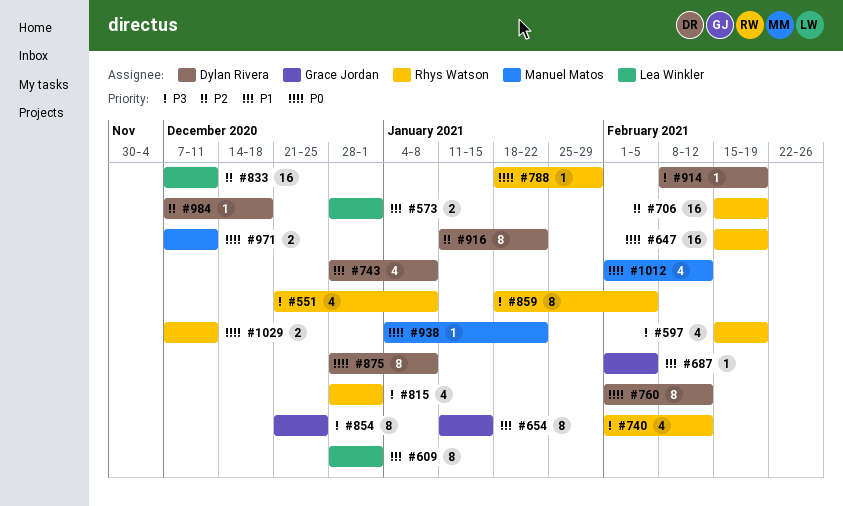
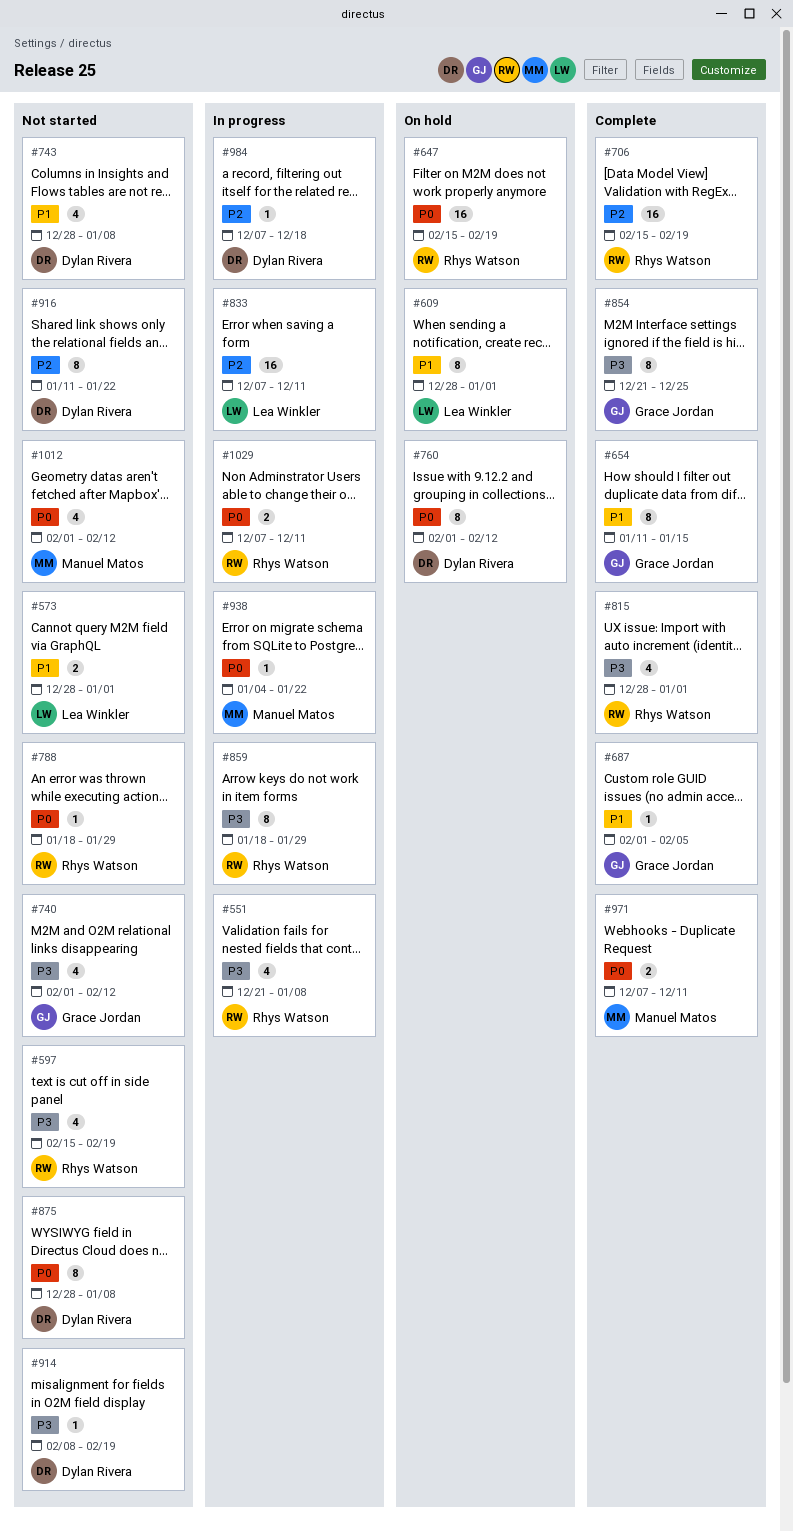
#740, owner: Rhys Watson -> Grace Jordan
#859, due: Feb 5 -> Jan 29

